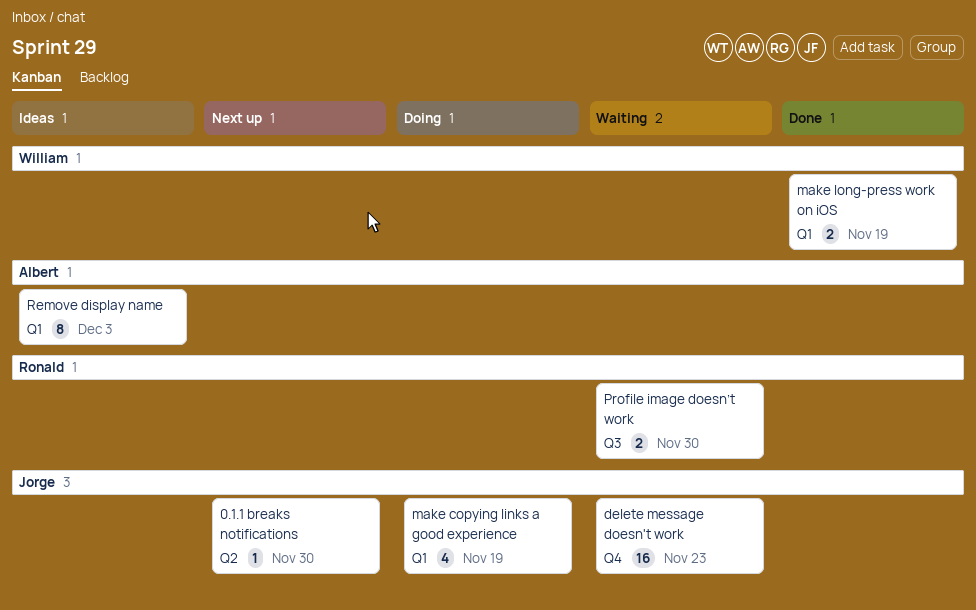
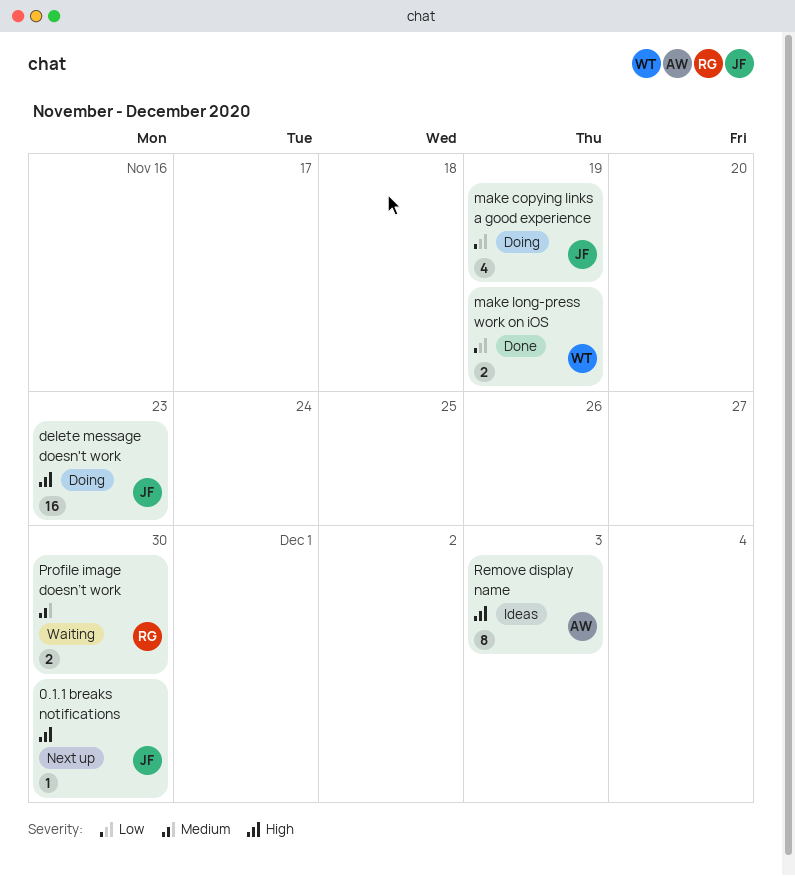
delete message doesn't work, status: Waiting -> Doing

